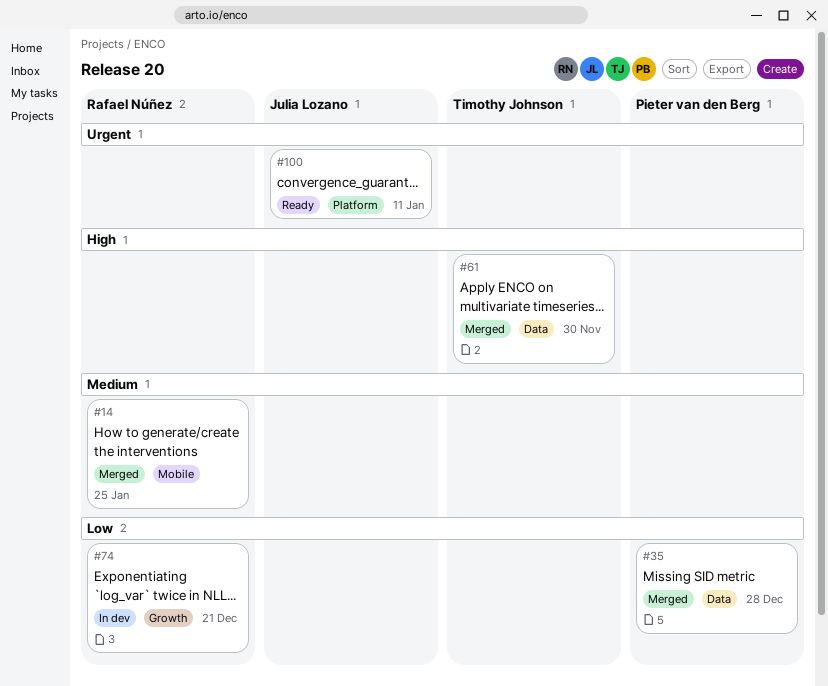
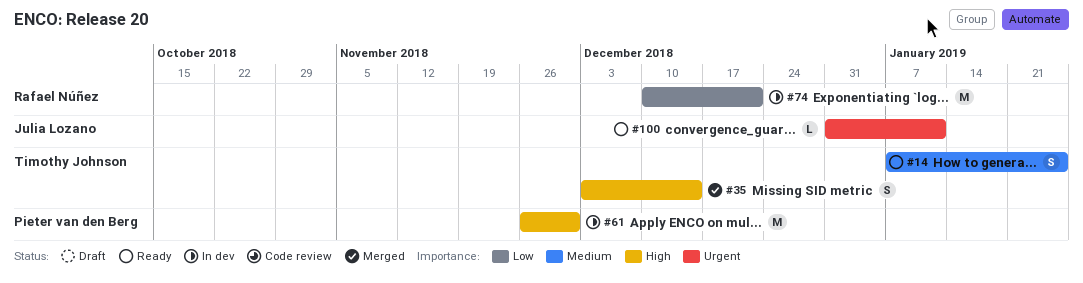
#14, status: Merged -> Ready
#14, owner: Rafael Núñez -> Timothy Johnson
#35, owner: Pieter van den Berg -> Timothy Johnson
#35, priority: Low -> High
#35, due: Dec 28 -> Dec 14
#61, status: Merged -> In dev
#61, owner: Timothy Johnson -> Pieter van den Berg

